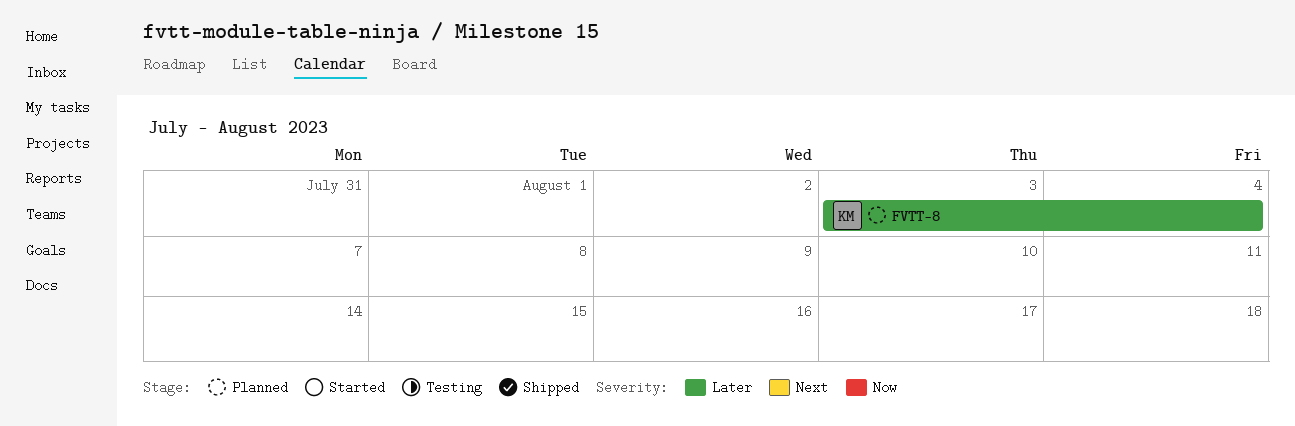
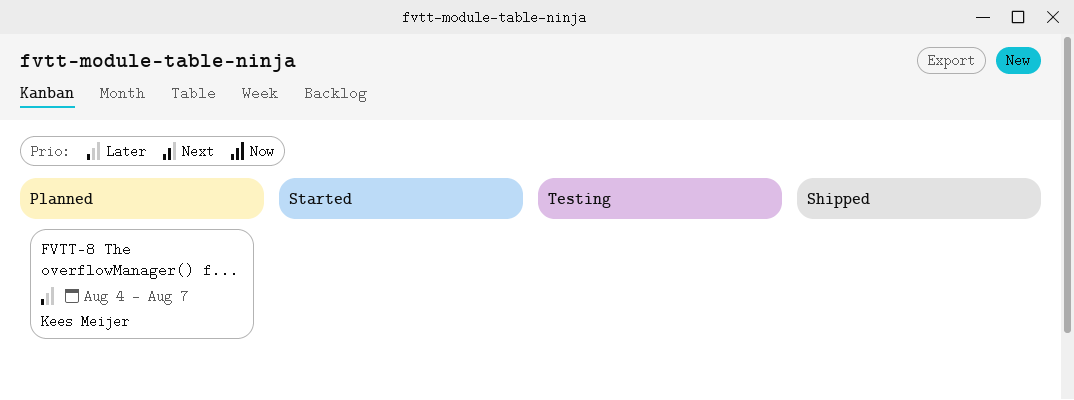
FVTT-8, start: Aug 3 -> Aug 4
FVTT-8, due: Aug 4 -> Aug 7

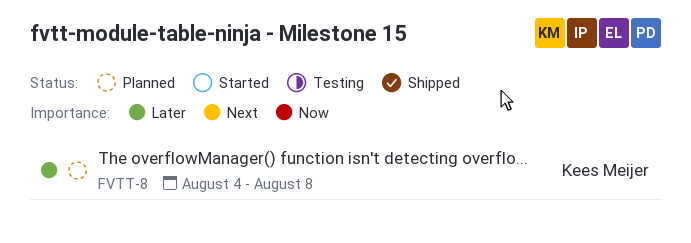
FVTT-8, due: Aug 7 -> Aug 8

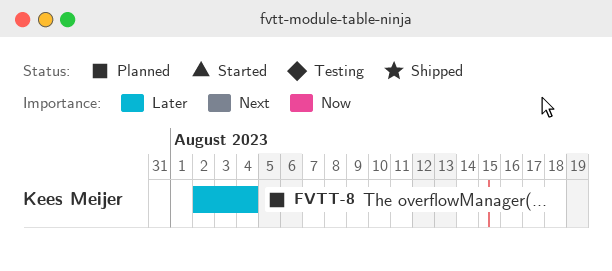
FVTT-8, start: Aug 4 -> Aug 2
FVTT-8, due: Aug 8 -> Aug 4

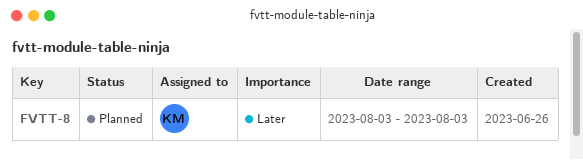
FVTT-8, start: Aug 2 -> Aug 3
FVTT-8, due: Aug 4 -> Aug 3

